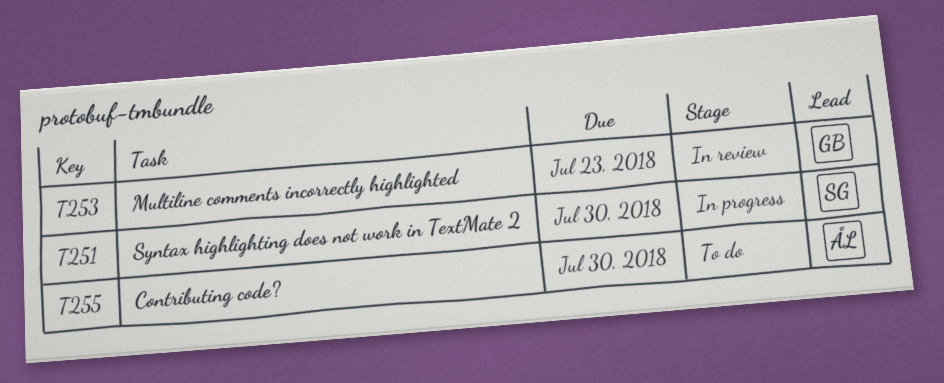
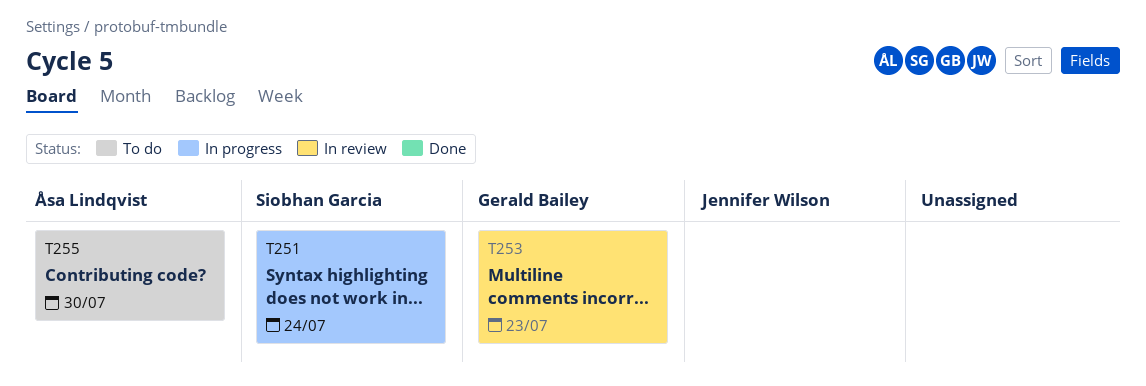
T251, due: Jul 30 -> Jul 24

